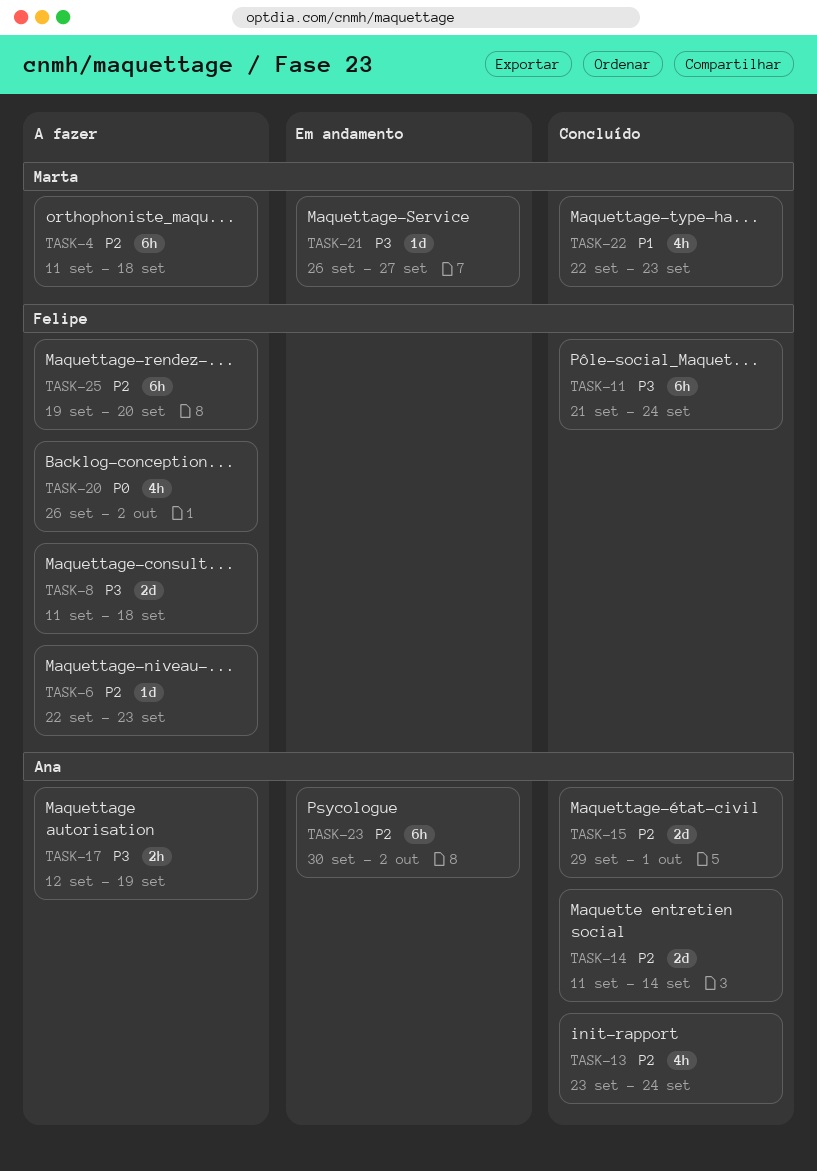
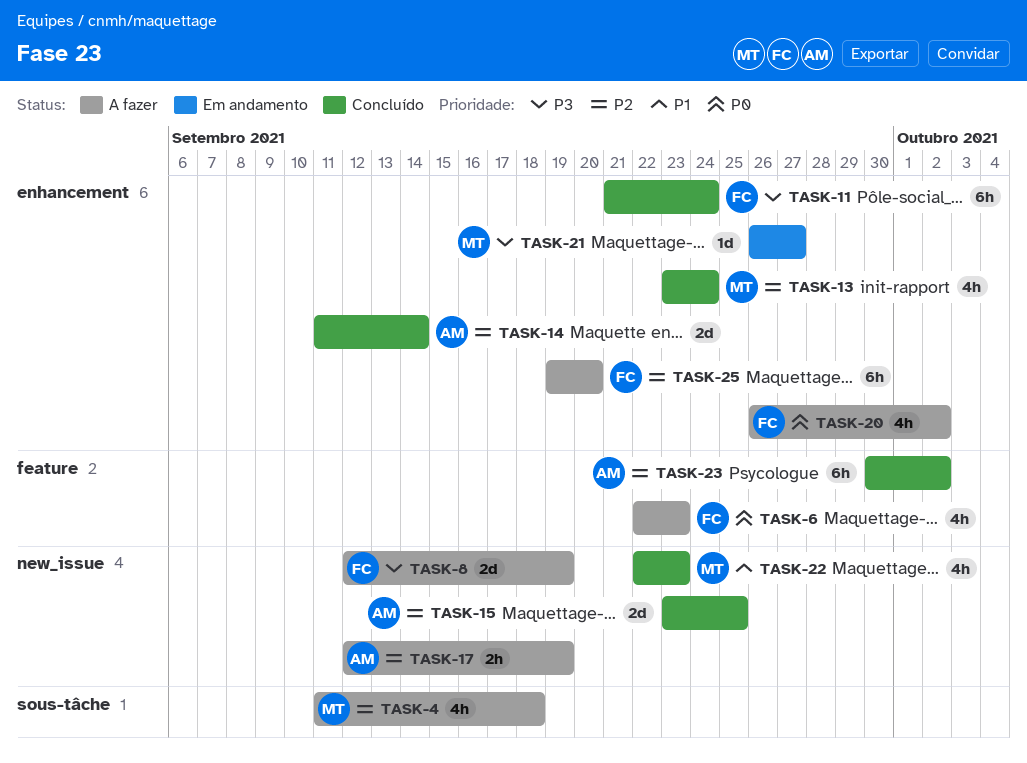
TASK-4, estimate: 6h -> 4h
TASK-6, priority: P2 -> P0
TASK-6, estimate: 1d -> 4h
TASK-8, start: Sep 11 -> Sep 12
TASK-8, due: Sep 18 -> Sep 19
TASK-13, owner: Ana -> Marta
TASK-15, start: Sep 29 -> Sep 23
TASK-15, due: Oct 1 -> Sep 25
TASK-17, priority: P3 -> P2
TASK-23, status: Em andamento -> Concluído

